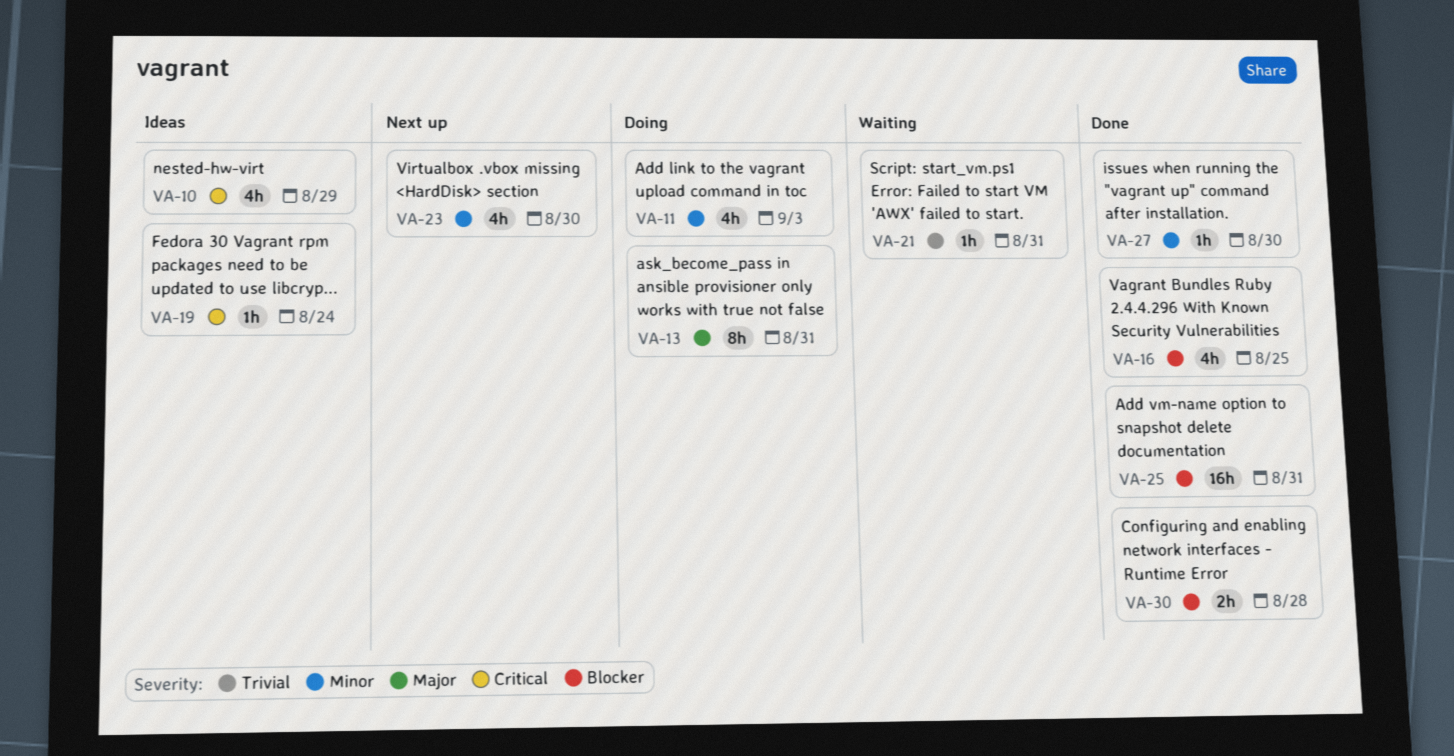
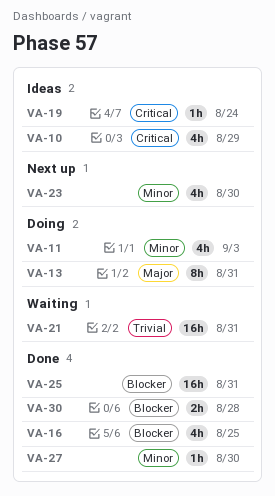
VA-21, estimate: 1h -> 16h

